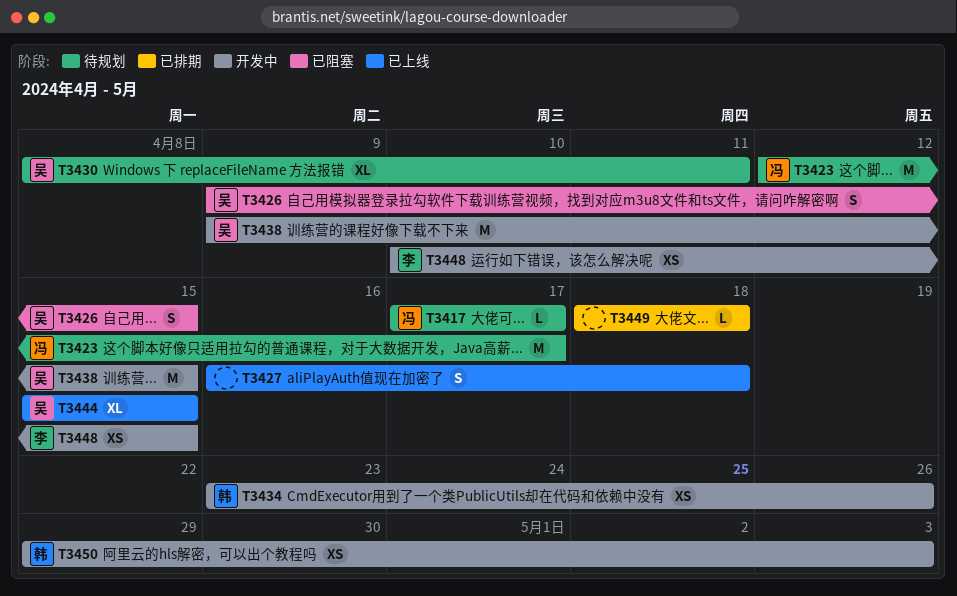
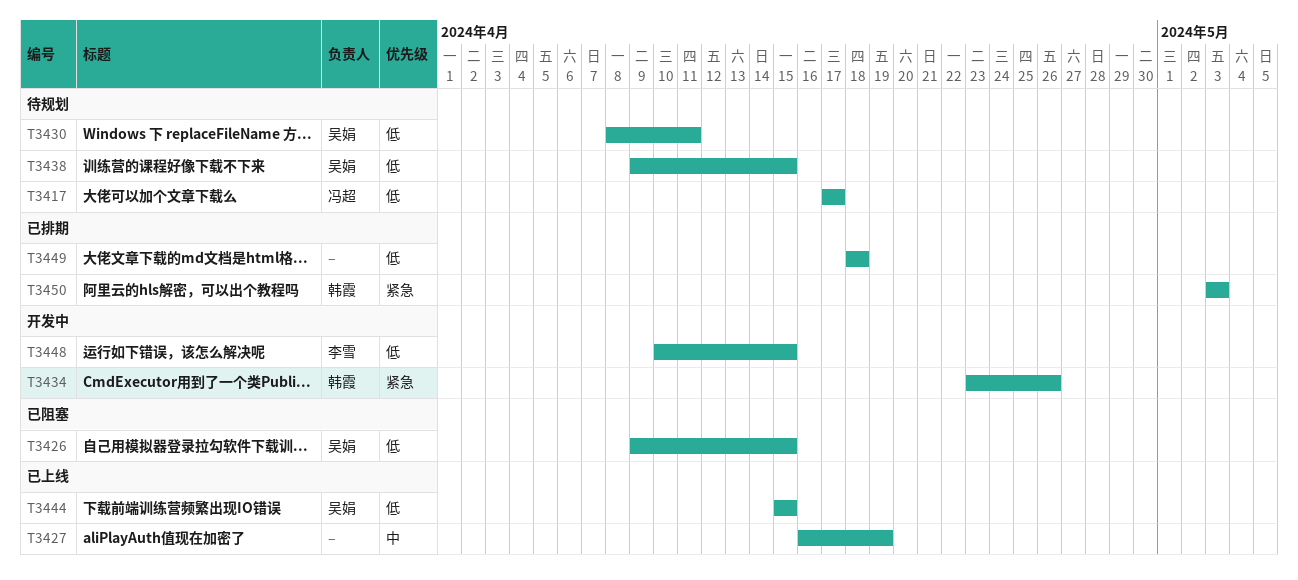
T3423: present -> none
T3427, due: Apr 18 -> Apr 19
T3438, status: 开发中 -> 待规划
T3450, status: 开发中 -> 已排期
T3450, start: Apr 29 -> May 3

